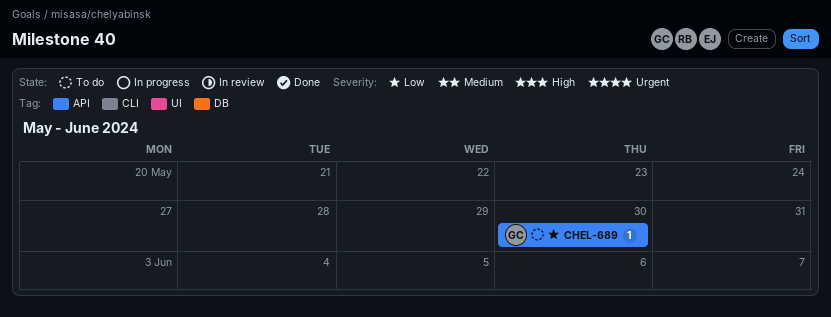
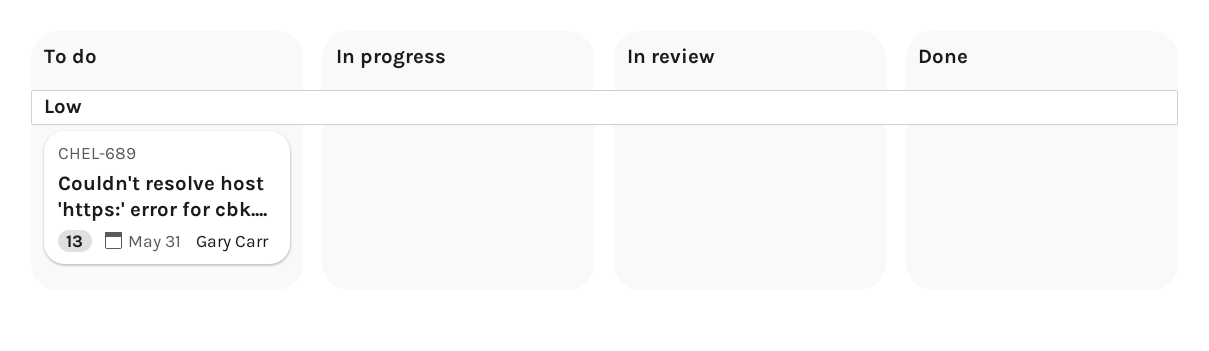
CHEL-689, estimate: 1 -> 13
CHEL-689, due: May 30 -> May 31

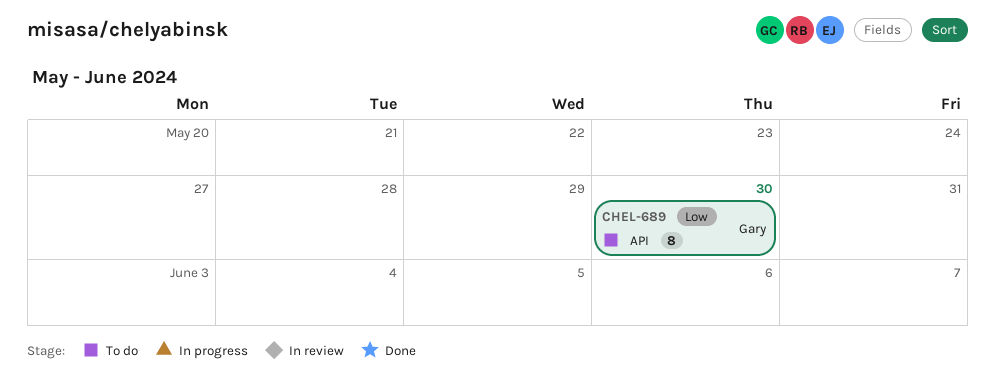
CHEL-689, estimate: 13 -> 8
CHEL-689, due: May 31 -> May 30

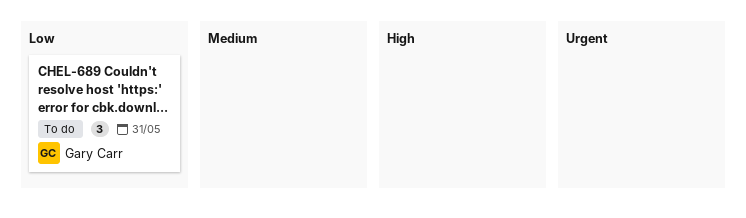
CHEL-689, estimate: 8 -> 3
CHEL-689, due: May 30 -> May 31

